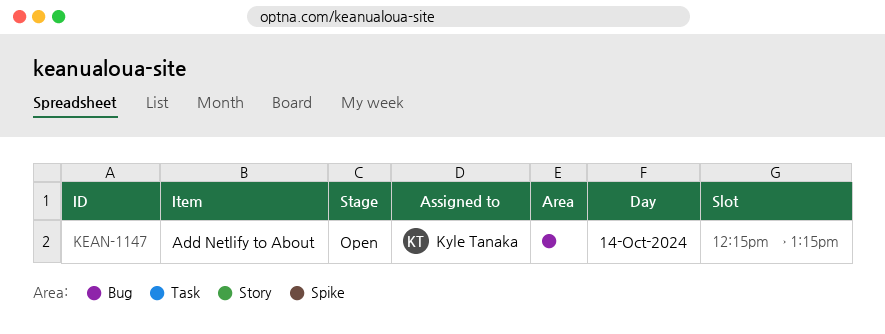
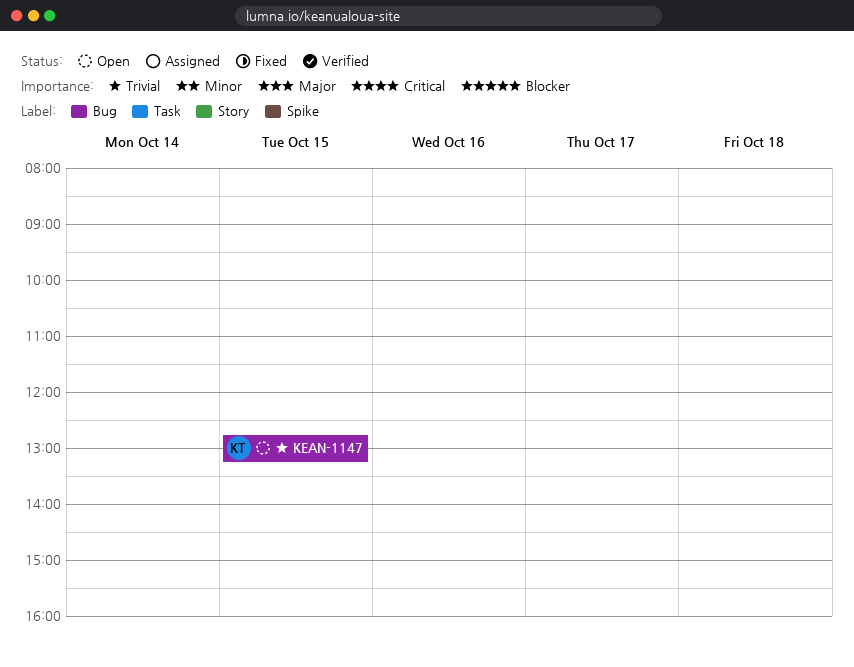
KEAN-1147, day: Oct 14 -> Oct 15
KEAN-1147, begins: 12:15 -> 12:45

